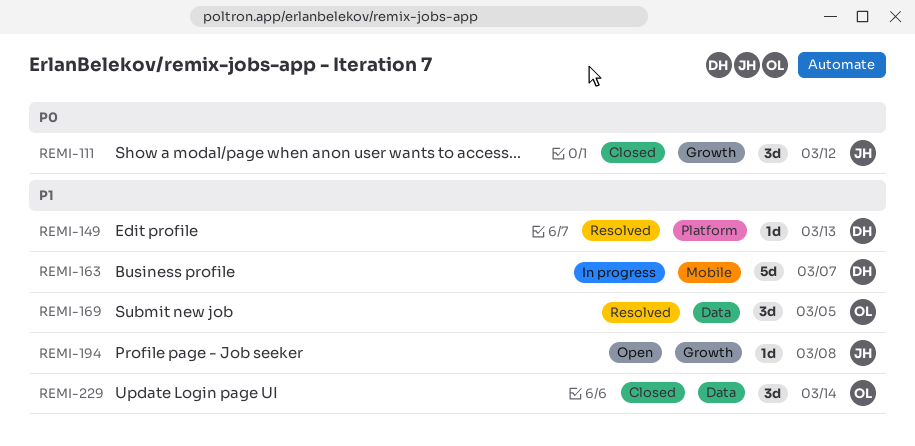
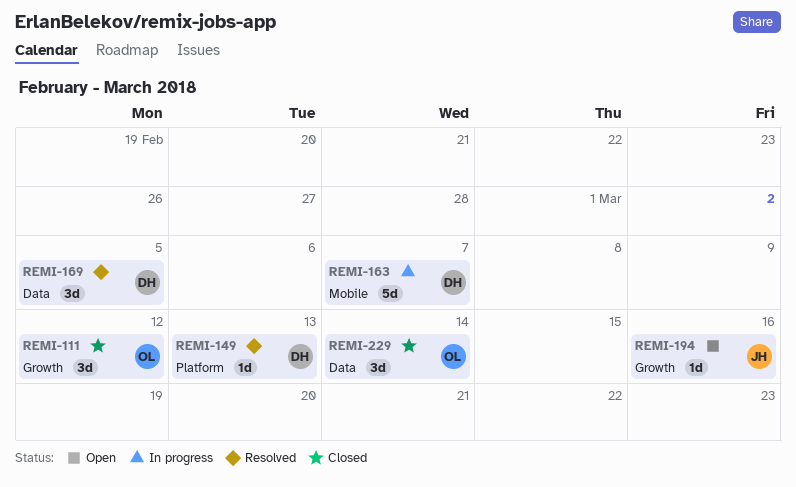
REMI-111, owner: JH -> OL
REMI-169, owner: OL -> DH
REMI-194, due: Mar 8 -> Mar 16

